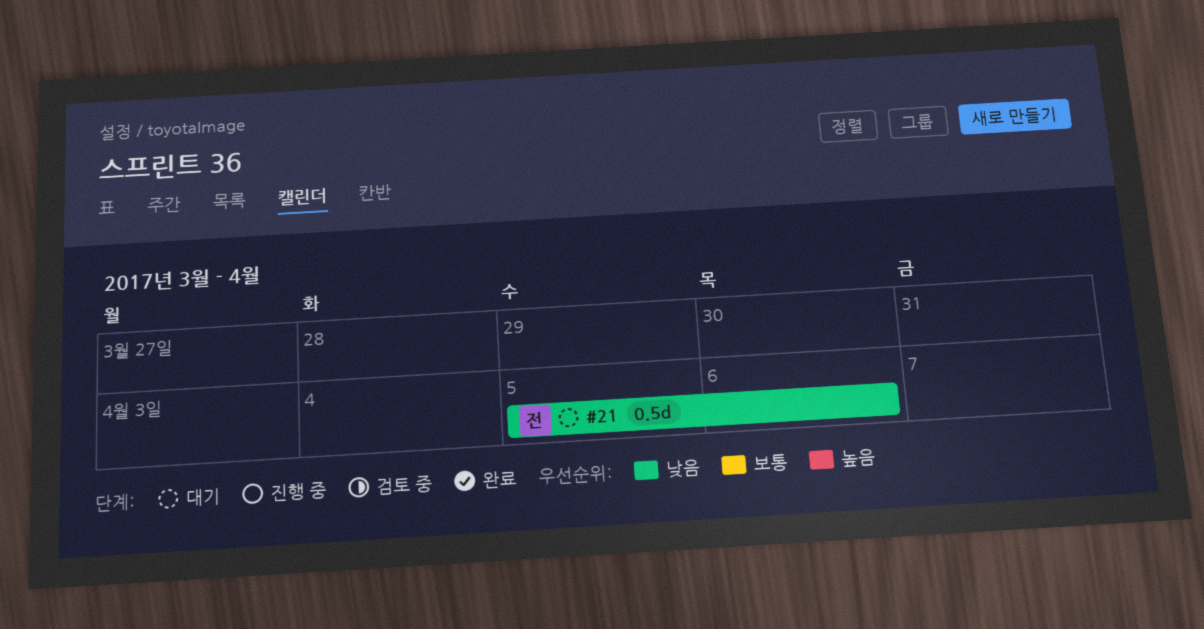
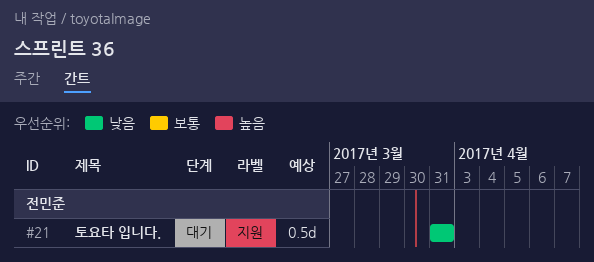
#21, start: Apr 5 -> Mar 31
#21, due: Apr 6 -> Mar 31

